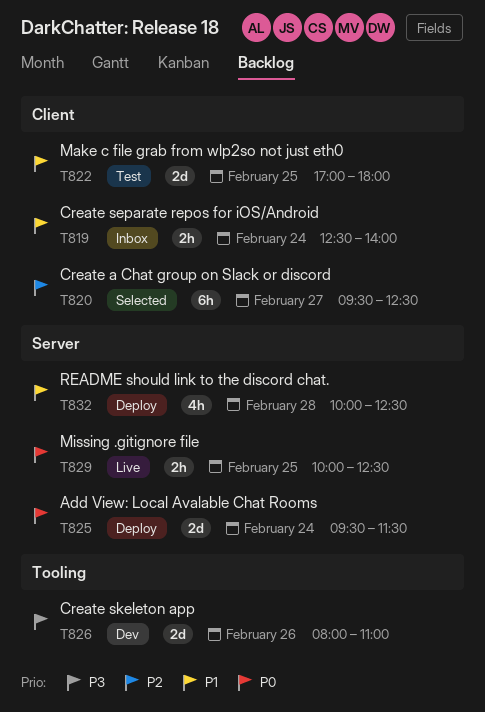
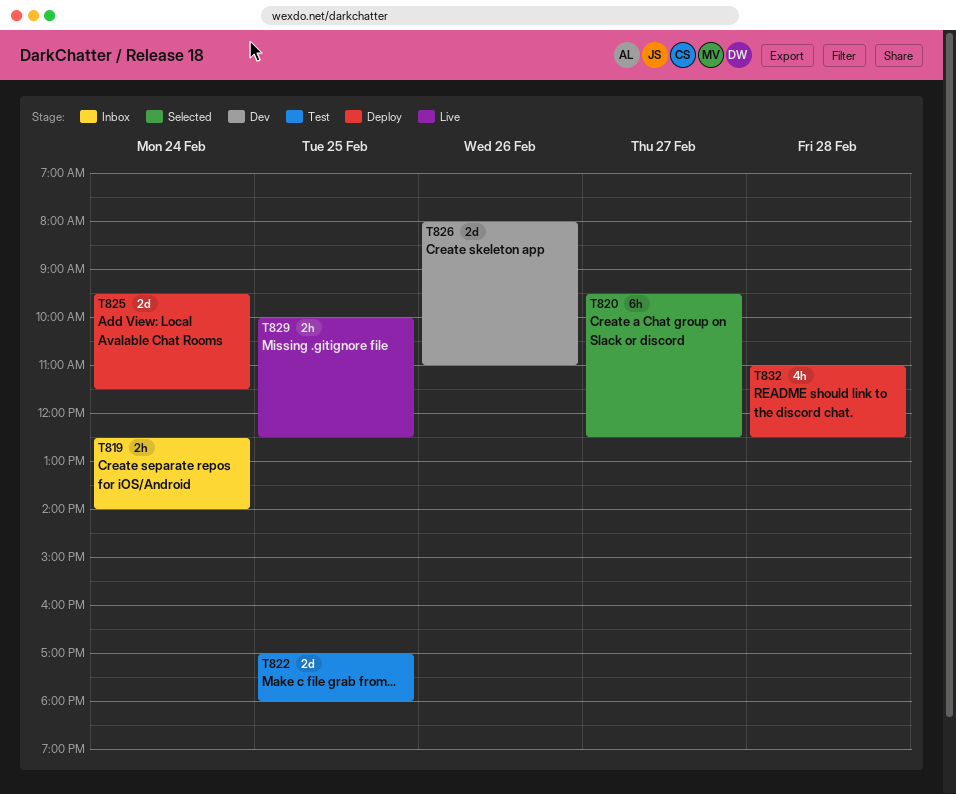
T832, begins: 10:00 -> 11:00

